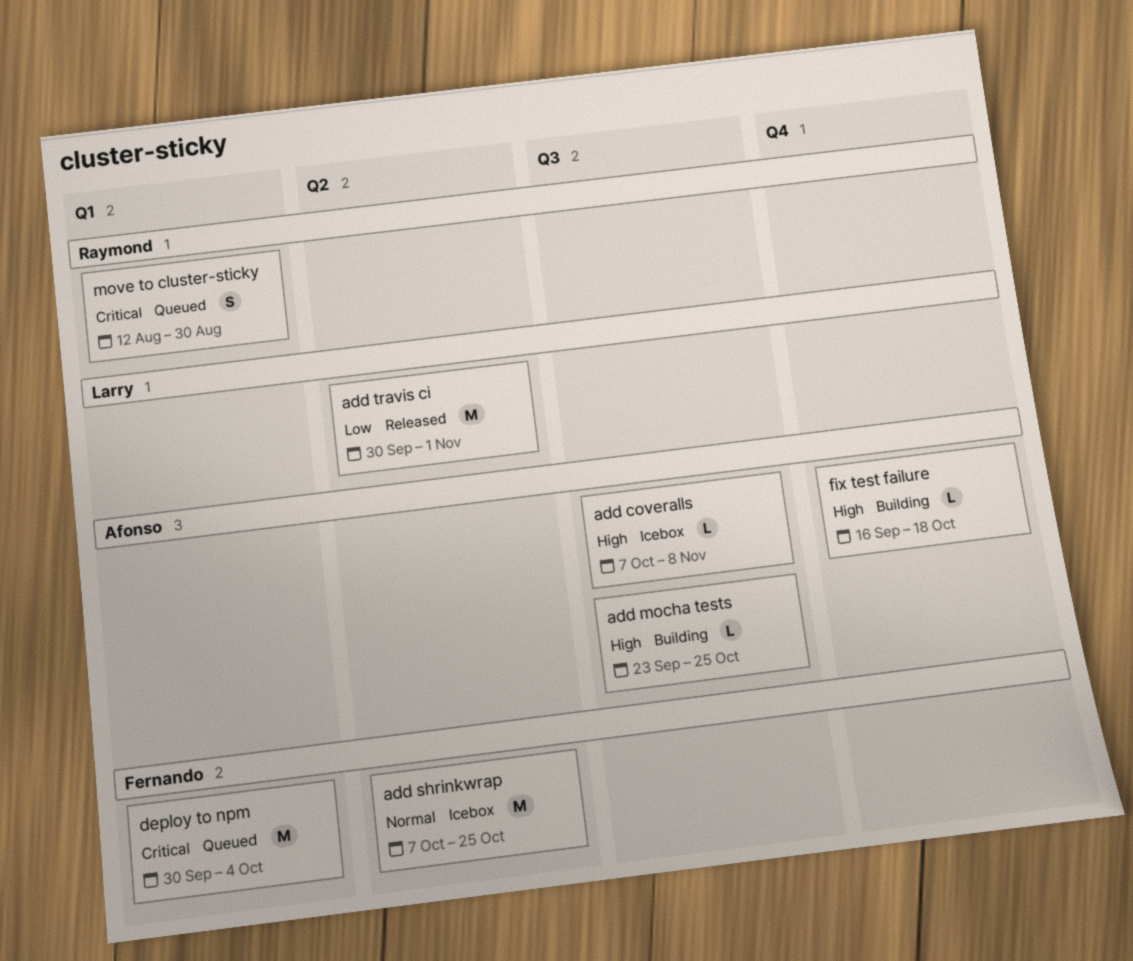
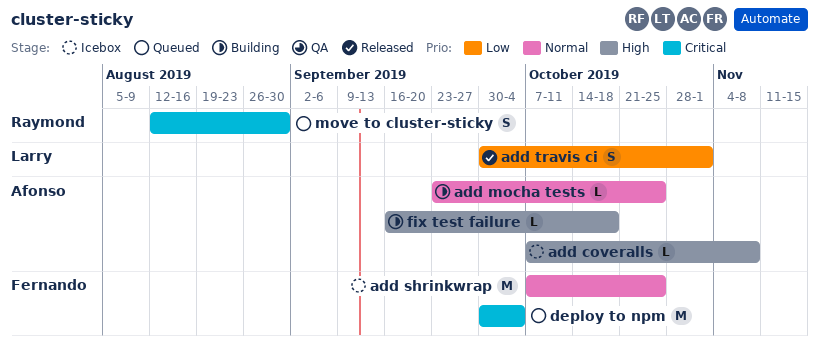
add mocha tests, priority: High -> Normal
add travis ci, estimate: M -> S

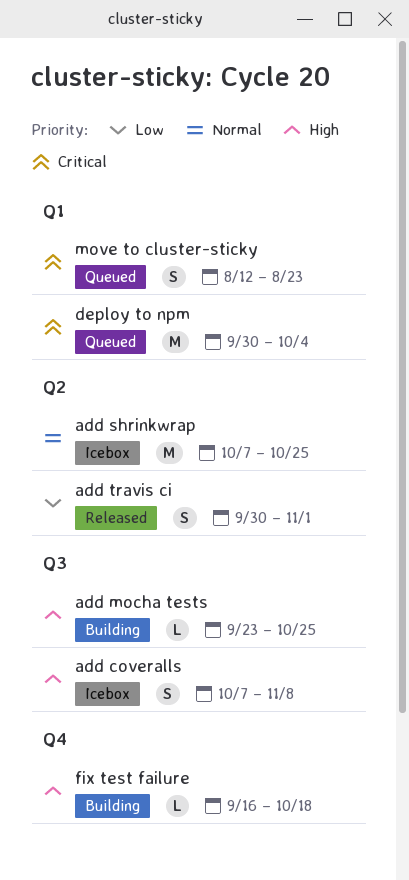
add coveralls, estimate: L -> S
add mocha tests, priority: Normal -> High
move to cluster-sticky, due: Aug 30 -> Aug 23

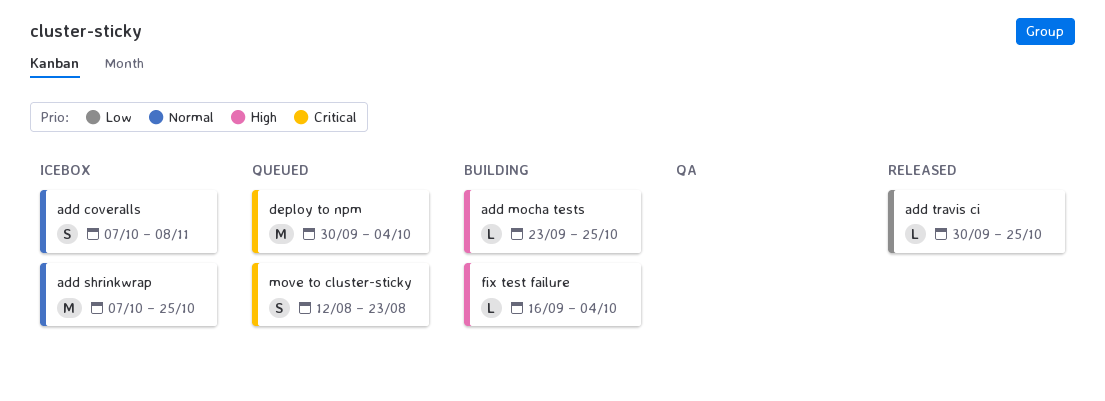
add coveralls, priority: High -> Normal
add travis ci, estimate: S -> L
add travis ci, due: Nov 1 -> Oct 25
fix test failure, due: Oct 18 -> Oct 4

